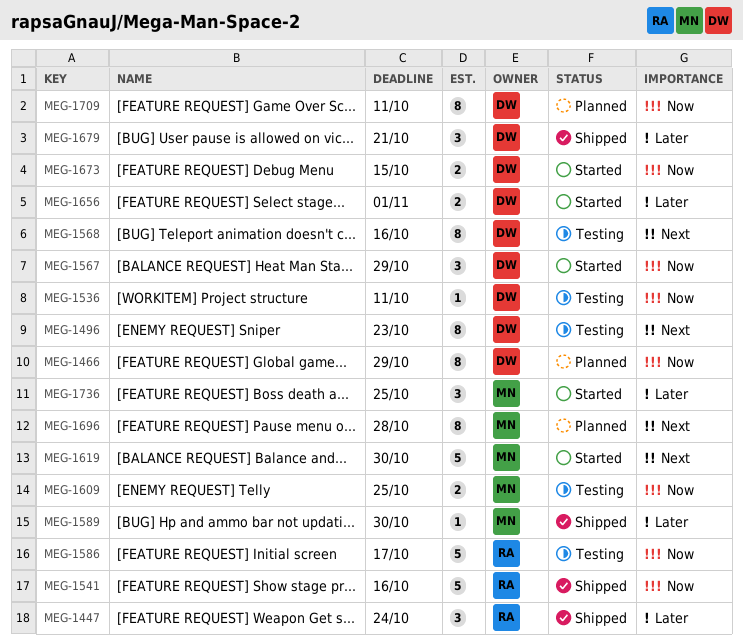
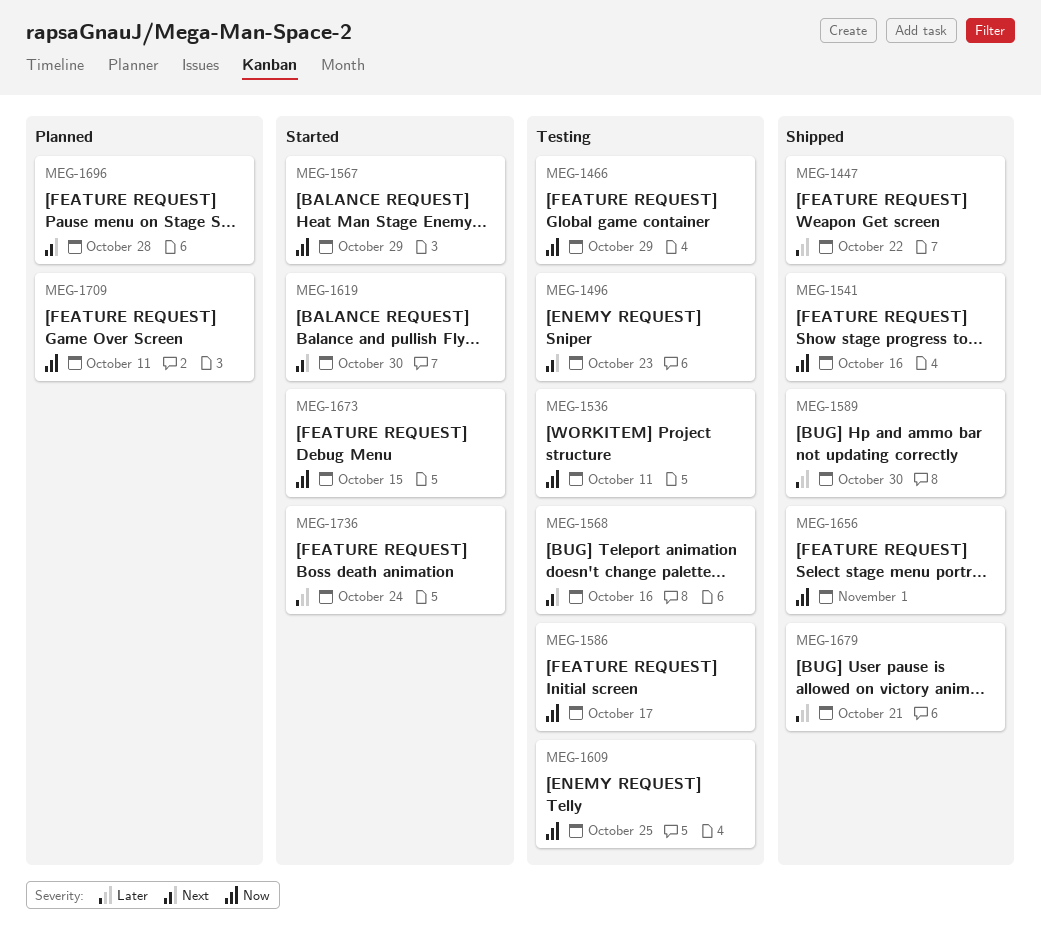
MEG-1447, due: Oct 24 -> Oct 22
MEG-1466, status: Planned -> Testing
MEG-1656, status: Started -> Shipped
MEG-1656, priority: Later -> Now
MEG-1736, due: Oct 25 -> Oct 24

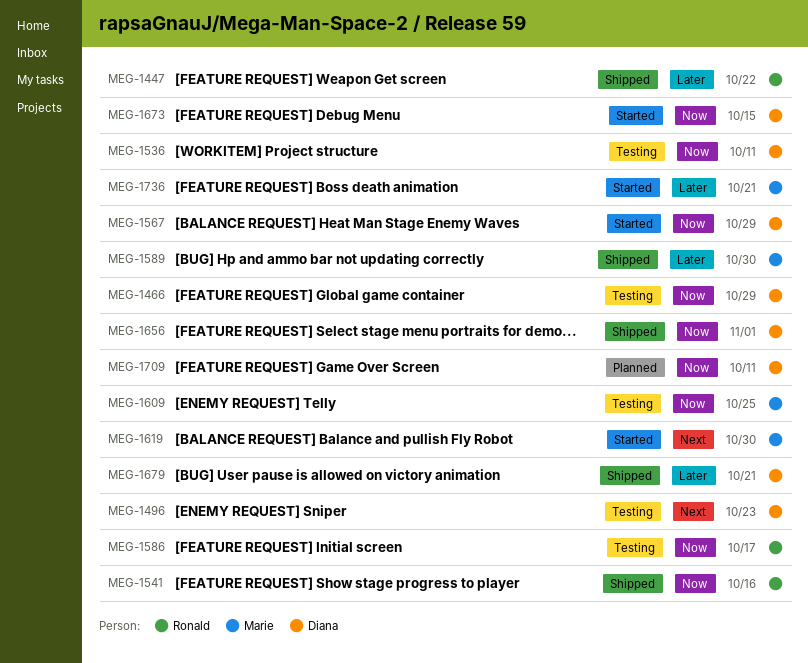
MEG-1568: present -> none
MEG-1696: present -> none
MEG-1736, due: Oct 24 -> Oct 21

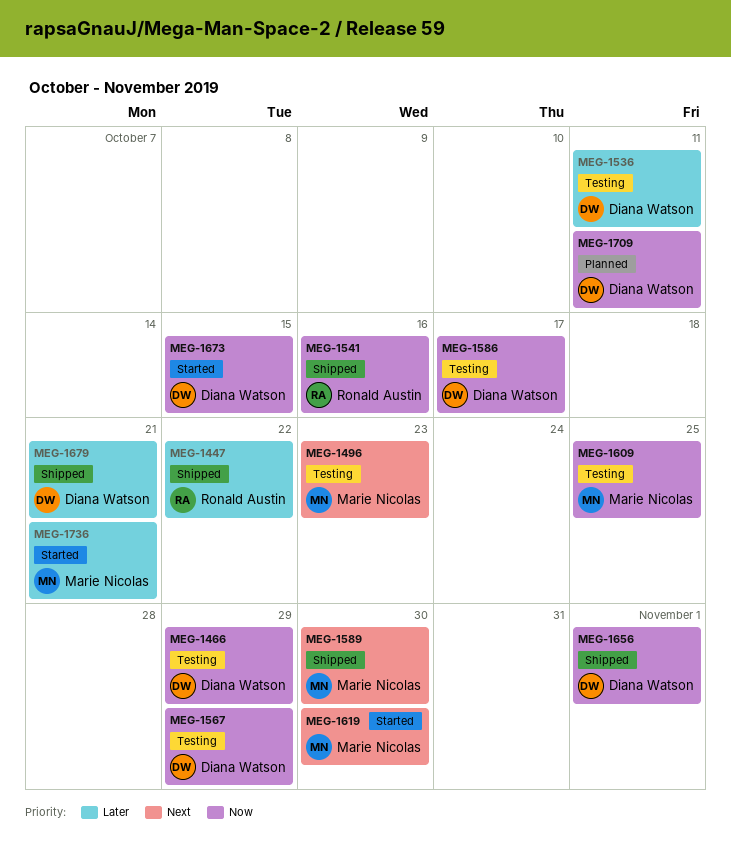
MEG-1496, owner: Diana Watson -> Marie Nicolas
MEG-1536, priority: Now -> Later
MEG-1567, status: Started -> Testing
MEG-1586, owner: Ronald Austin -> Diana Watson
MEG-1589, priority: Later -> Next

